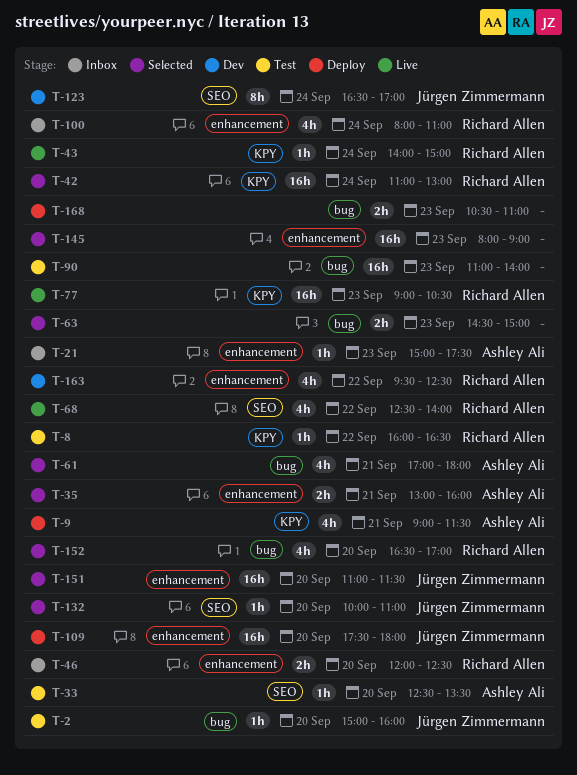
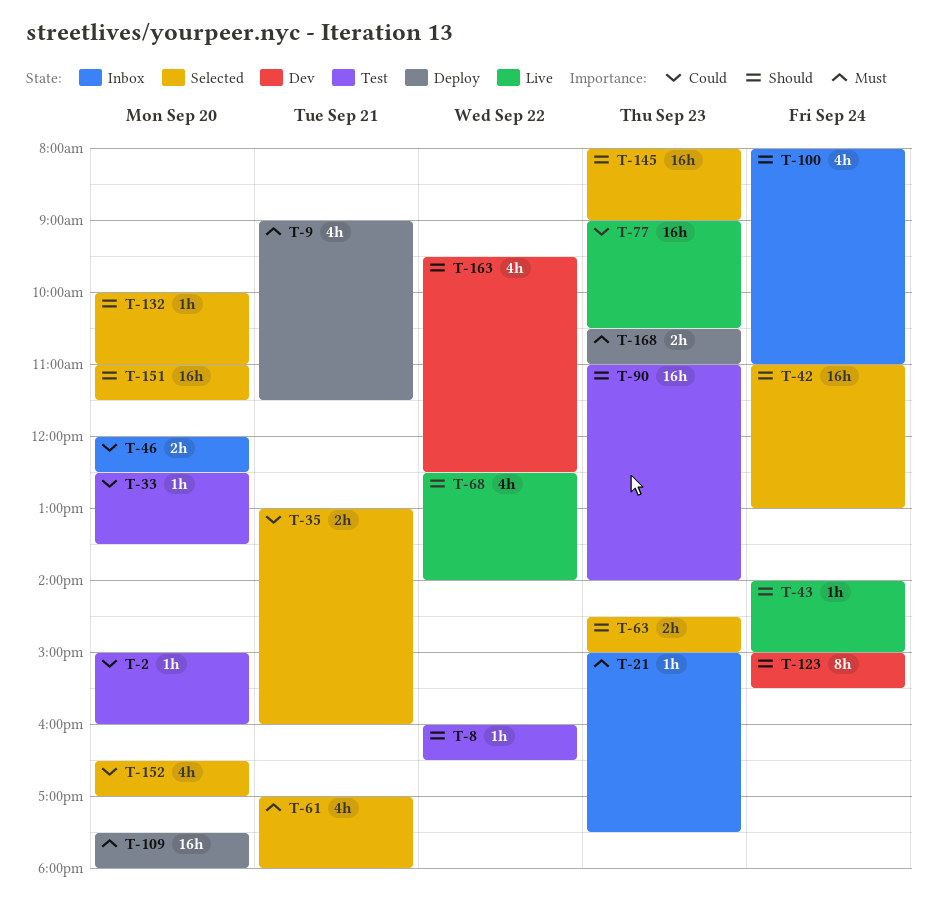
T-123, begins: 16:30 -> 15:00
T-123, ends: 17:00 -> 15:30

